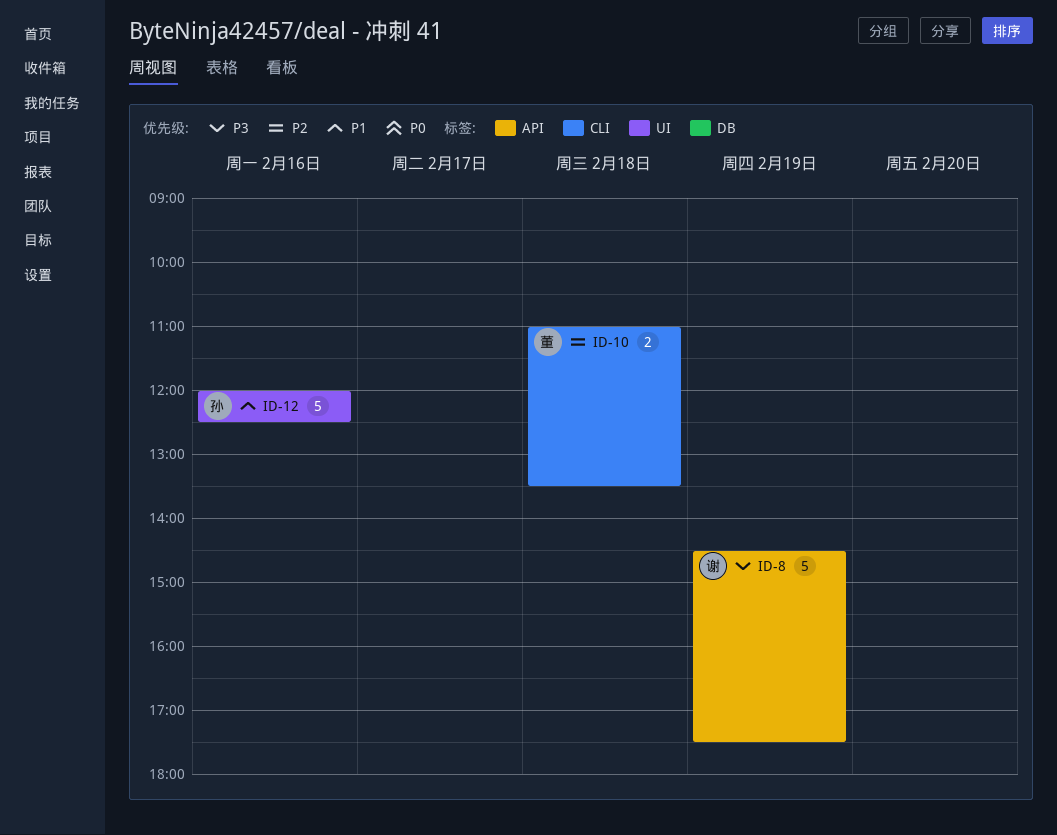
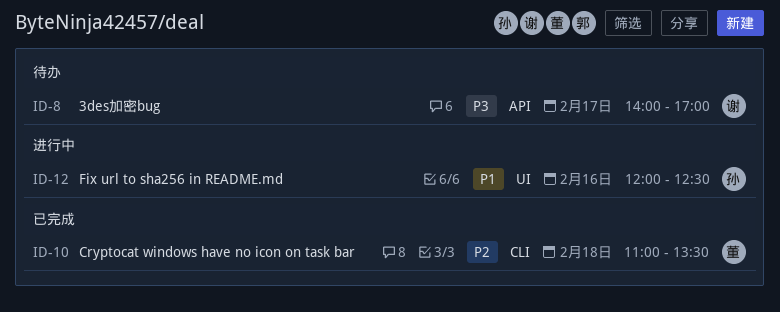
ID-8, day: Feb 19 -> Feb 17
ID-8, begins: 14:30 -> 14:00
ID-8, ends: 17:30 -> 17:00

